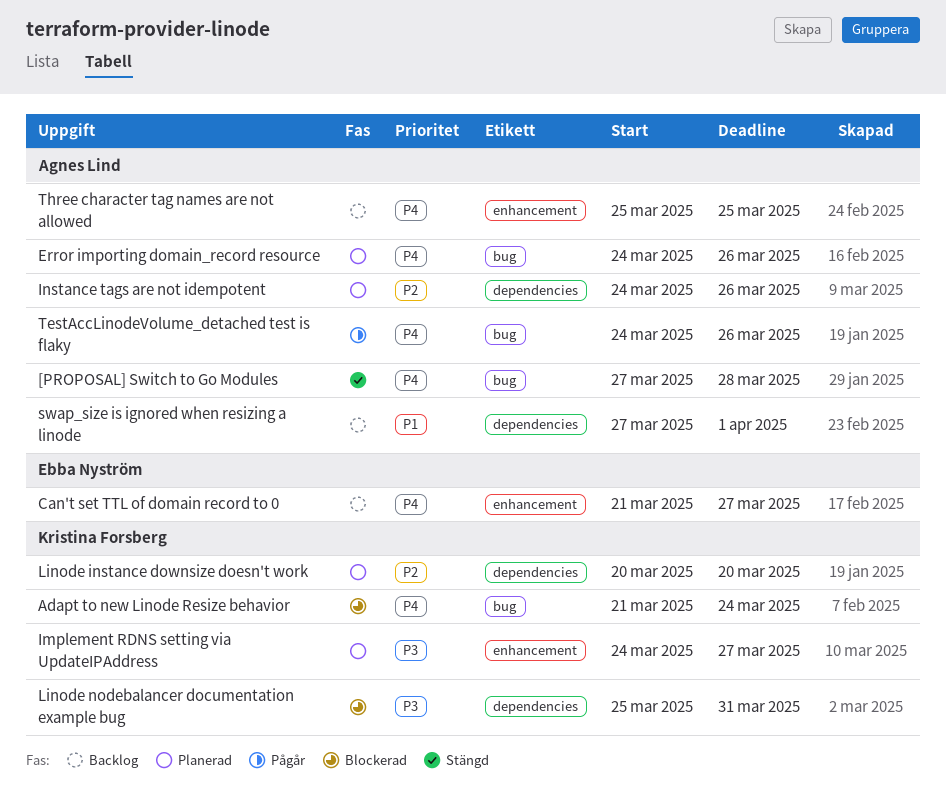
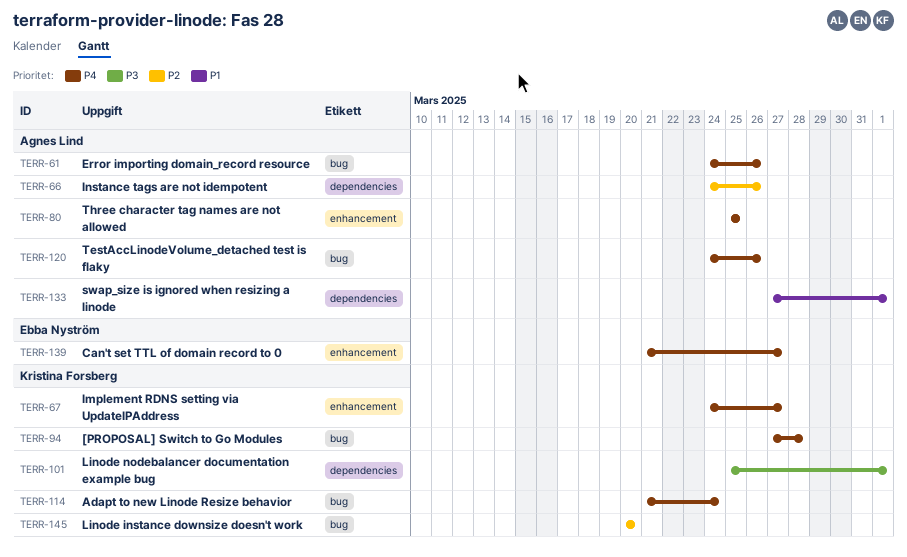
[PROPOSAL] Switch to Go Modules, owner: Agnes Lind -> Kristina Forsberg
Implement RDNS setting via UpdateIPAddress, priority: P3 -> P4
Linode instance downsize doesn't work, label: dependencies -> bug
Linode nodebalancer documentation example bug, due: Mar 31 -> Apr 1

